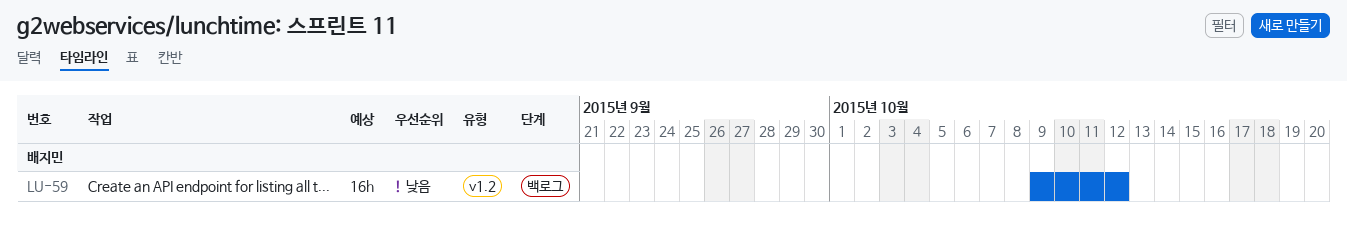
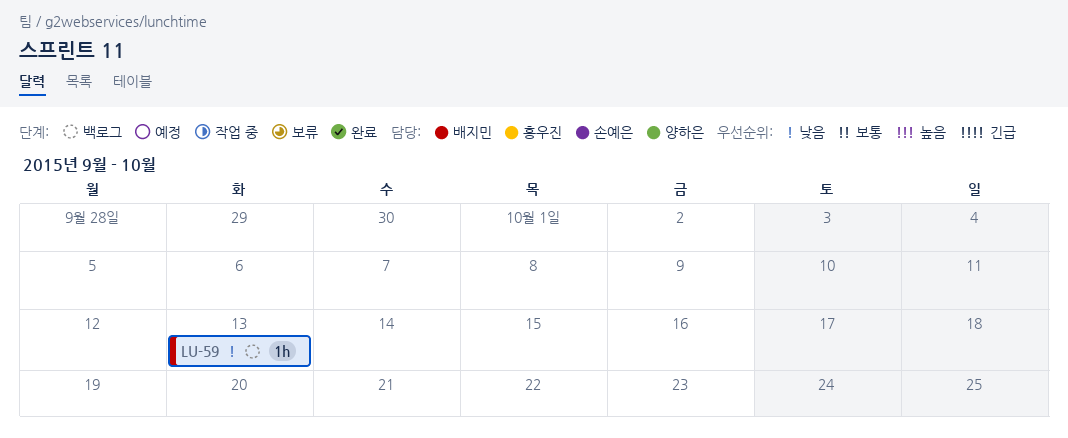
LU-59, estimate: 16h -> 1h
LU-59, due: Oct 12 -> Oct 13

